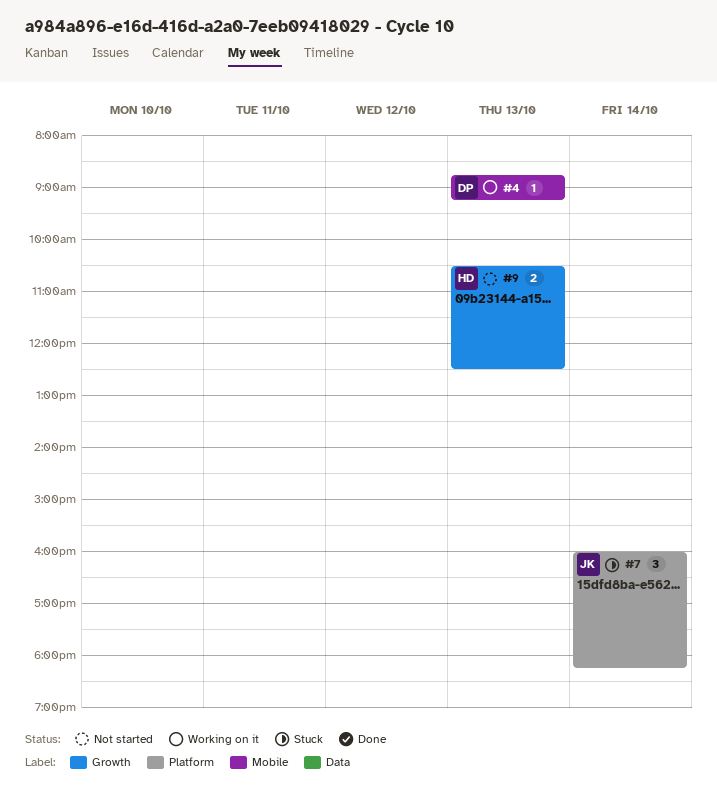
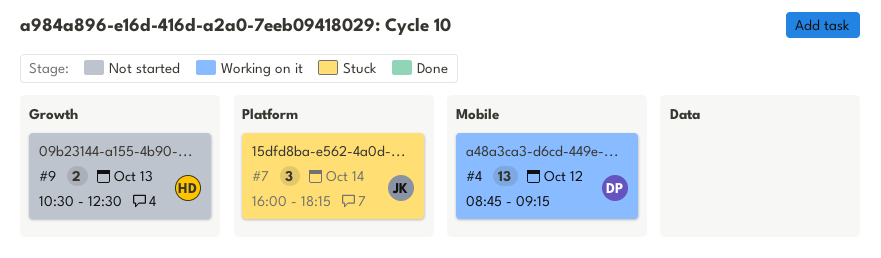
#4, estimate: 1 -> 13
#4, day: Oct 13 -> Oct 12

